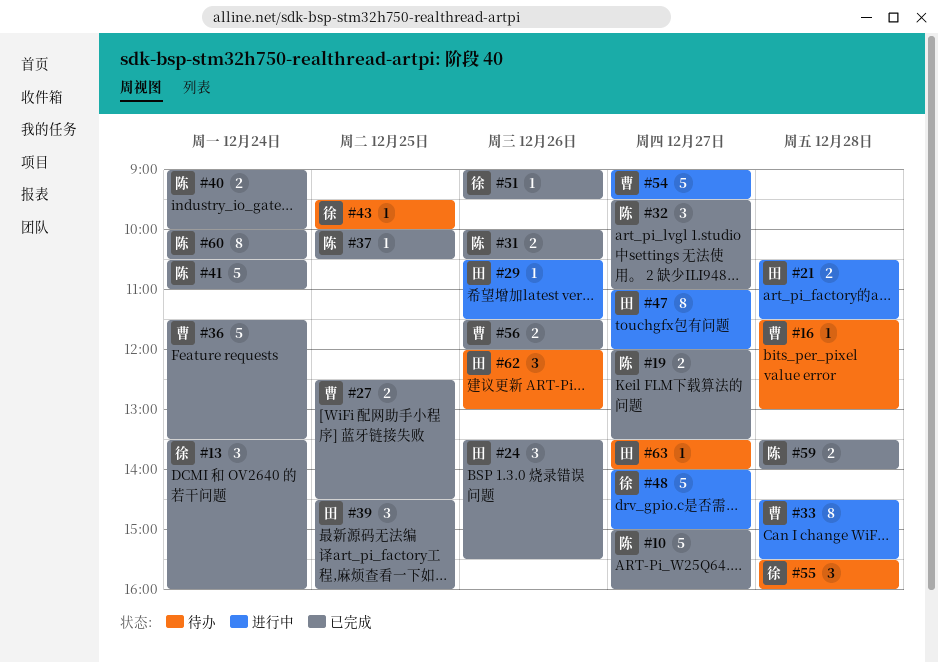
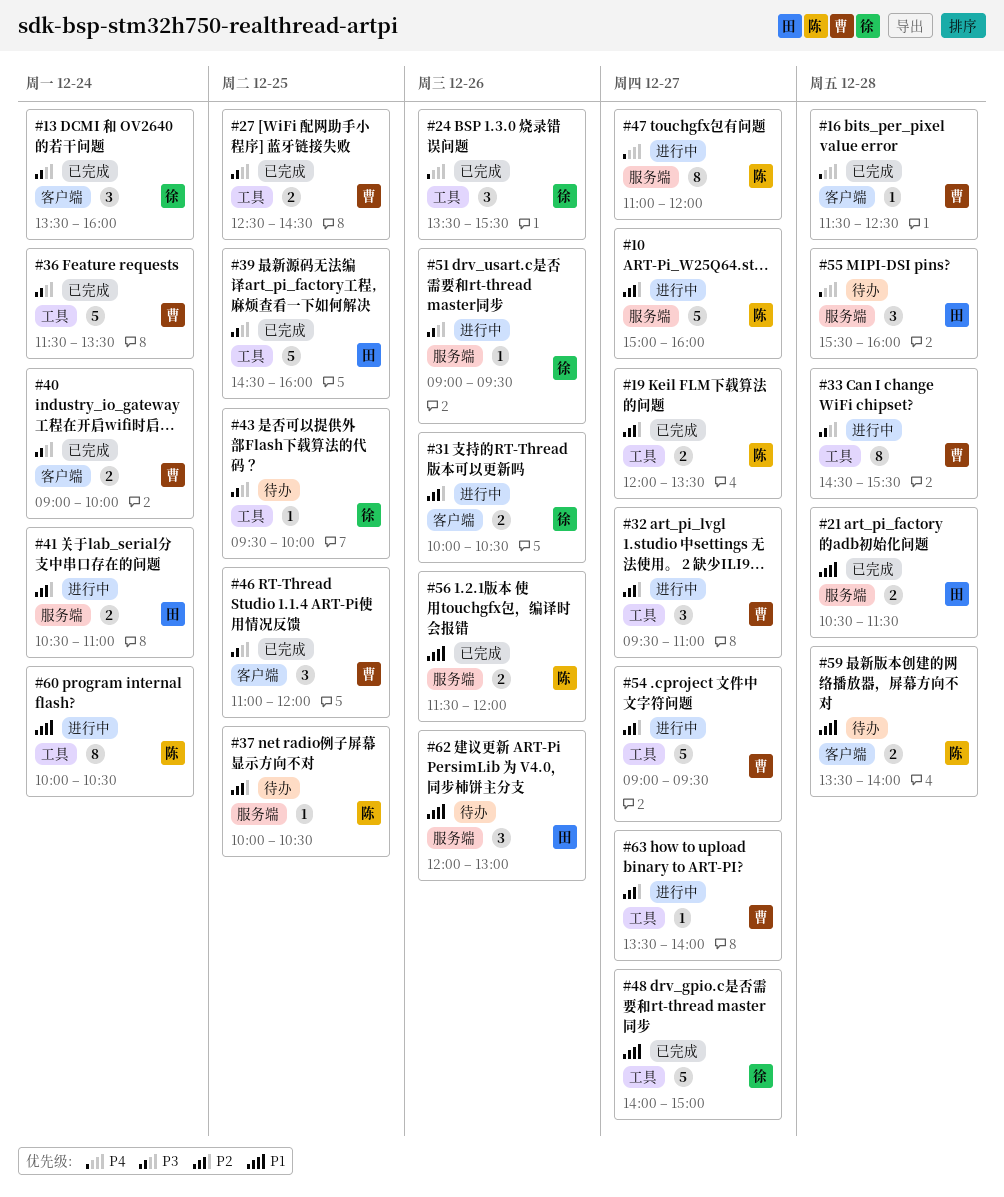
#10, status: 已完成 -> 进行中
#16, status: 待办 -> 已完成
#16, ends: 13:00 -> 12:30
#21, status: 进行中 -> 已完成
#24, owner: 田 -> 徐
#29: present -> none
#31, status: 已完成 -> 进行中
#31, owner: 陈 -> 徐
#32, status: 已完成 -> 进行中
#32, owner: 陈 -> 曹
#37, status: 已完成 -> 待办
#39, estimate: 3 -> 5
#40, owner: 陈 -> 曹
#41, status: 已完成 -> 进行中
#41, owner: 陈 -> 田
#41, estimate: 5 -> 2
#46: none -> present
#47, owner: 田 -> 陈
#48, status: 进行中 -> 已完成
#51, status: 已完成 -> 进行中
#55, owner: 徐 -> 田
#56, owner: 曹 -> 陈
#59, status: 已完成 -> 待办
#60, status: 已完成 -> 进行中
#63, status: 待办 -> 进行中
#63, owner: 田 -> 曹

